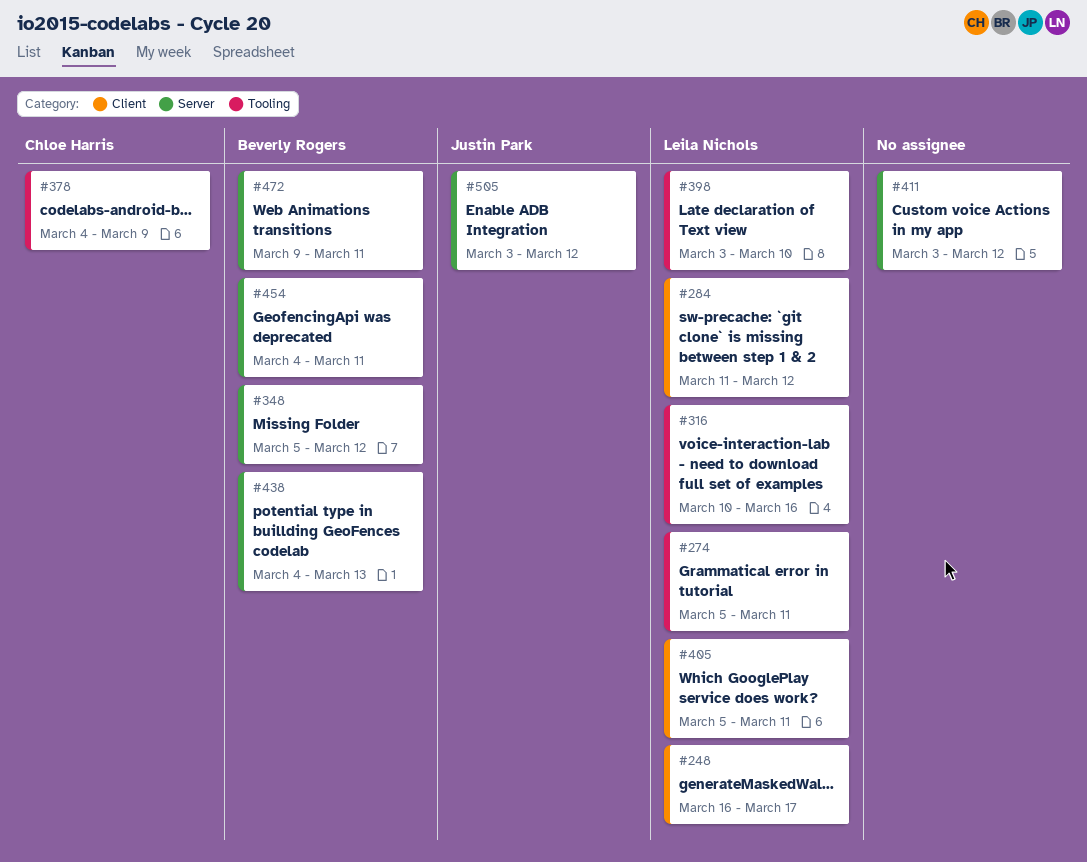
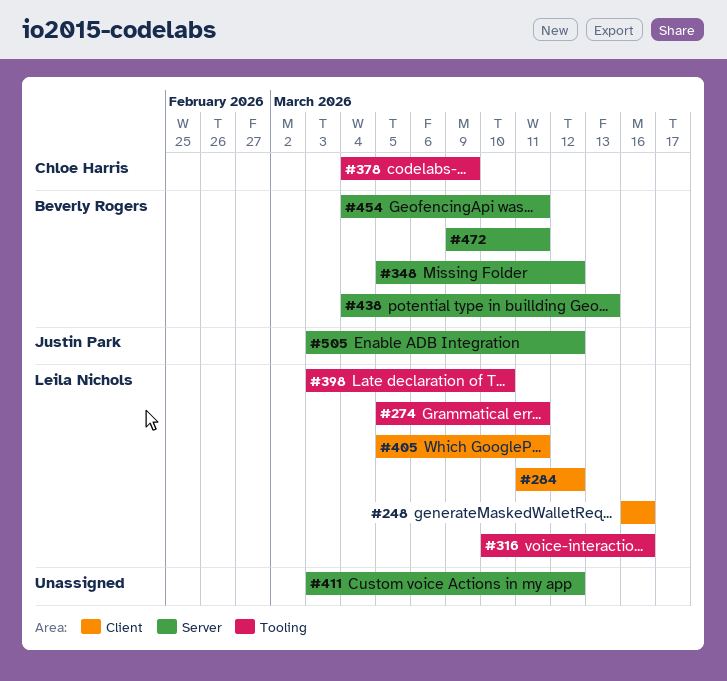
#248, due: Mar 17 -> Mar 16

